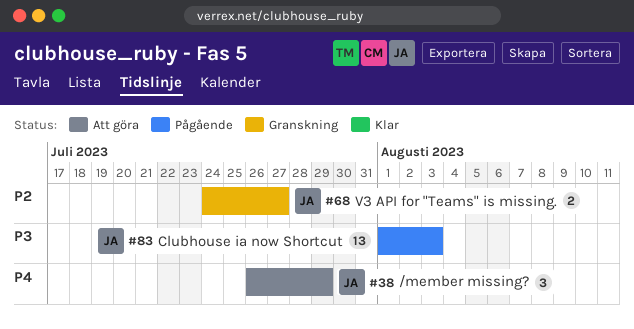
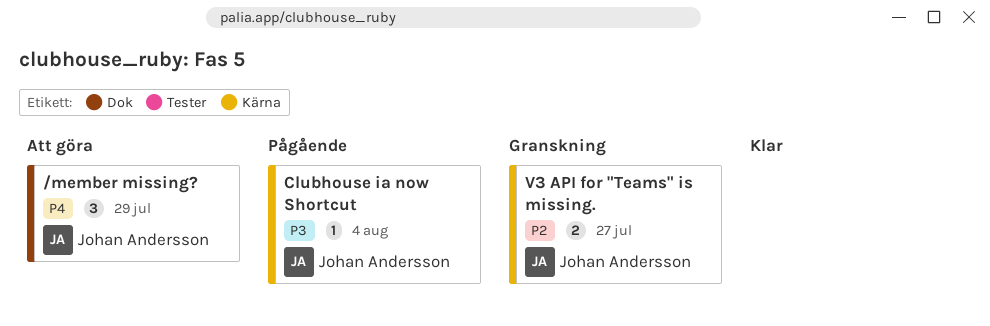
Clubhouse ia now Shortcut, estimate: 13 -> 1
Clubhouse ia now Shortcut, due: Aug 3 -> Aug 4

